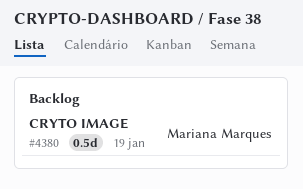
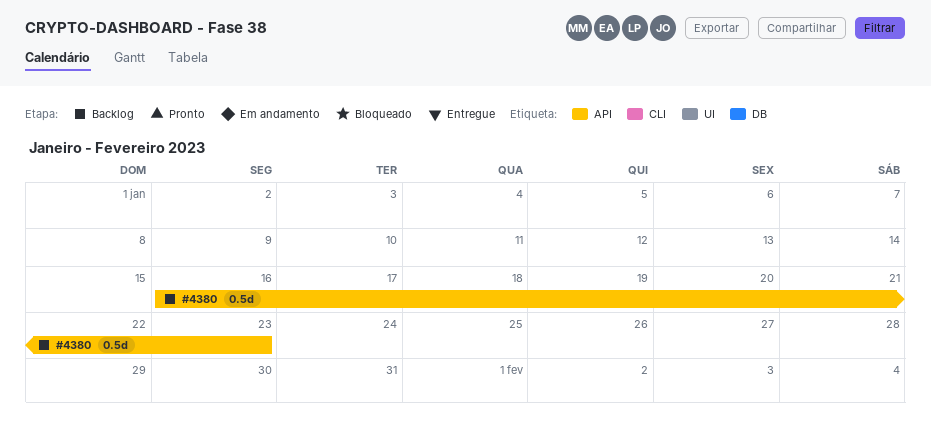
#4380, due: Jan 19 -> Jan 23

